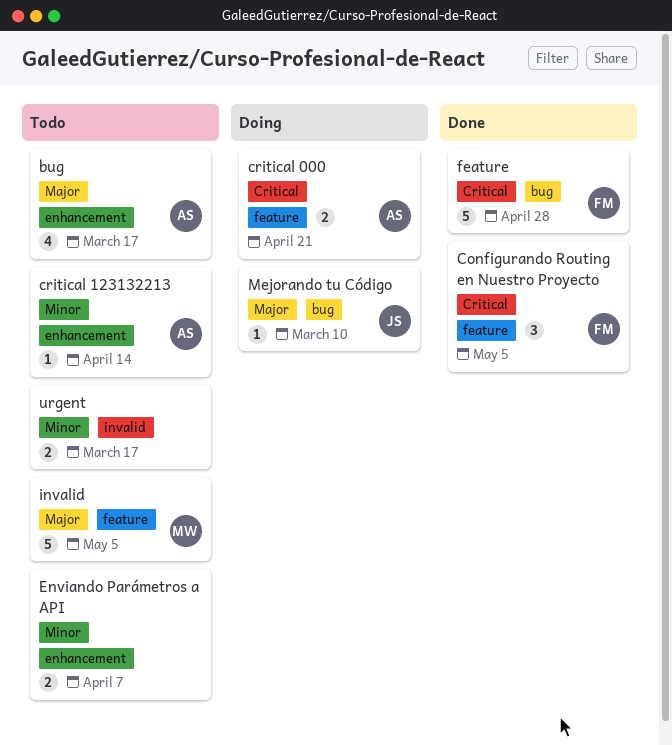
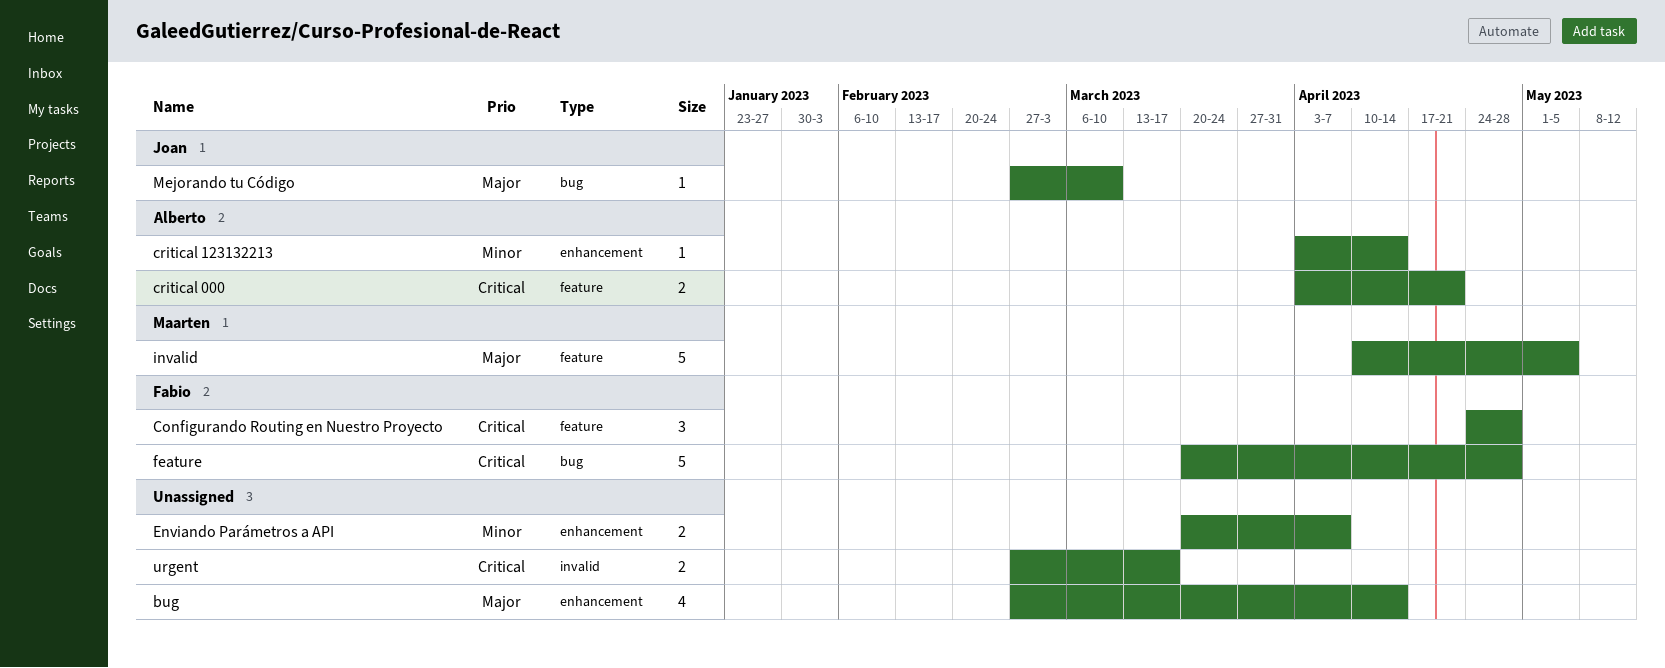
bug, owner: Alberto -> none
bug, due: Mar 17 -> Apr 14
Configurando Routing en Nuestro Proyecto, due: May 5 -> Apr 28
urgent, priority: Minor -> Critical

